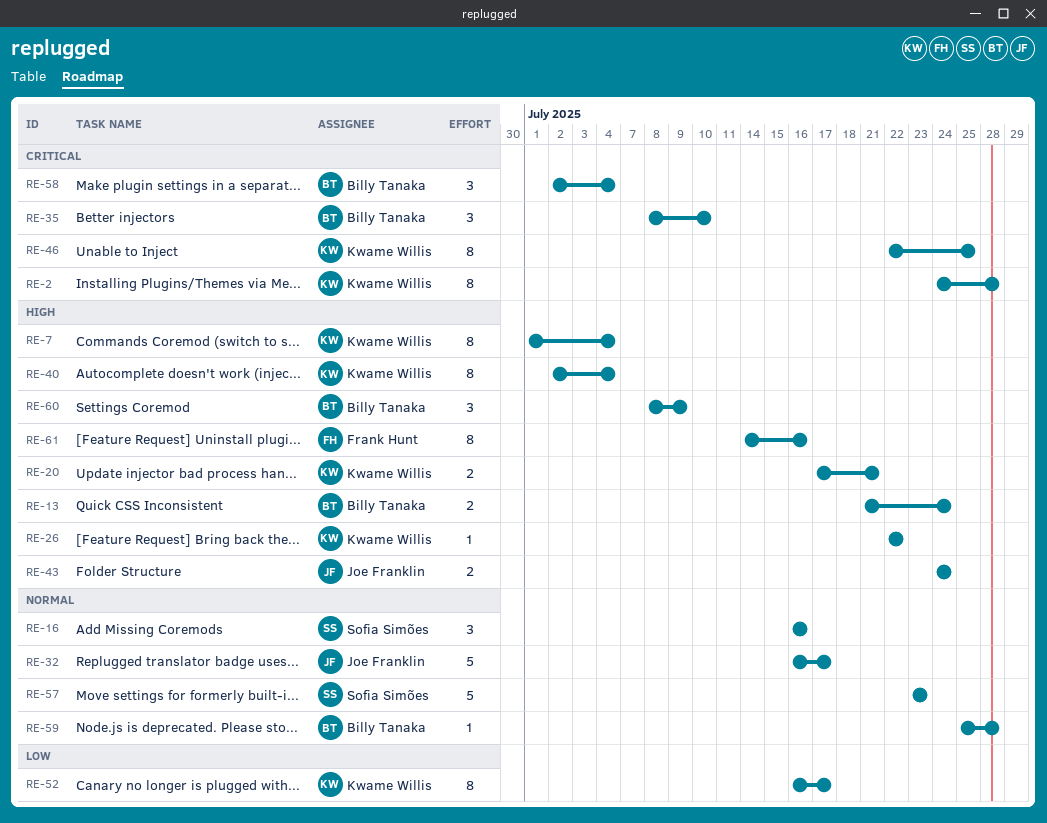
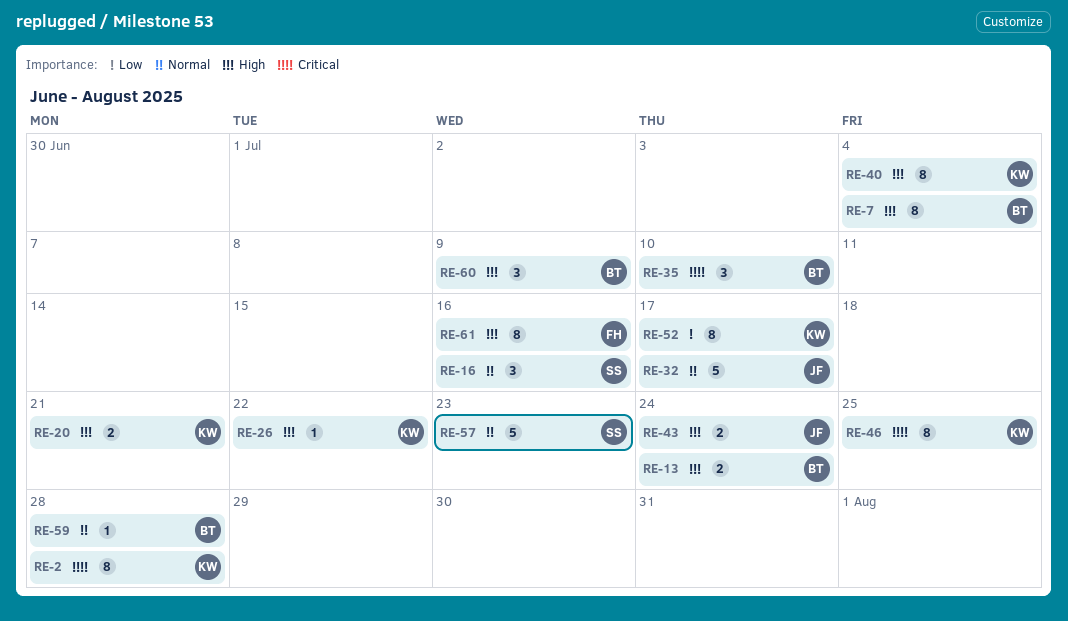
RE-7, owner: Kwame Willis -> Billy Tanaka
RE-58: present -> none

